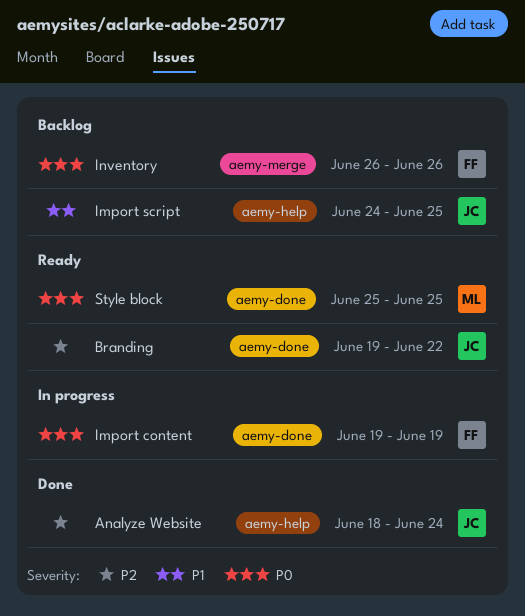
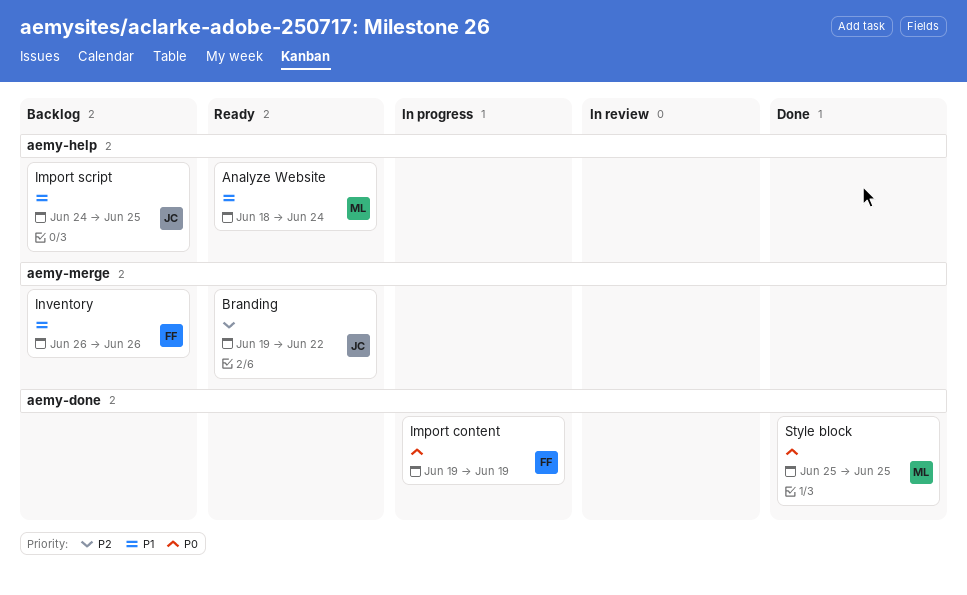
Analyze Website, status: Done -> Ready
Analyze Website, owner: JC -> ML
Analyze Website, priority: P2 -> P1
Branding, label: aemy-done -> aemy-merge
Inventory, priority: P0 -> P1
Style block, status: Ready -> Done

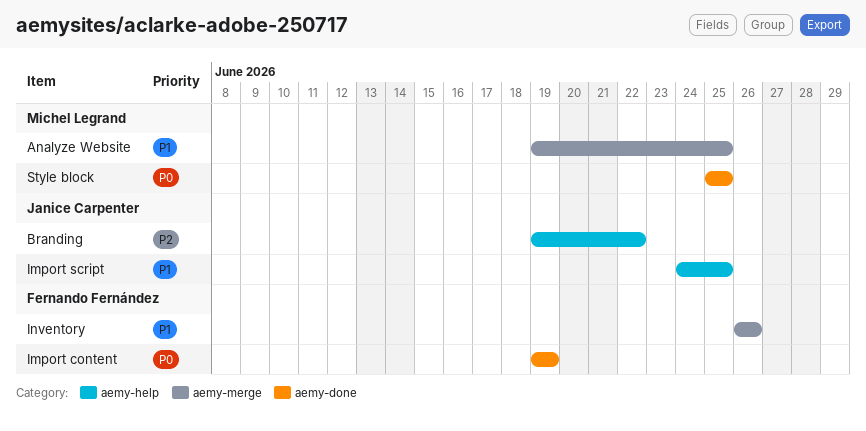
Analyze Website, label: aemy-help -> aemy-merge
Analyze Website, start: Jun 18 -> Jun 19
Analyze Website, due: Jun 24 -> Jun 25
Branding, label: aemy-merge -> aemy-help

